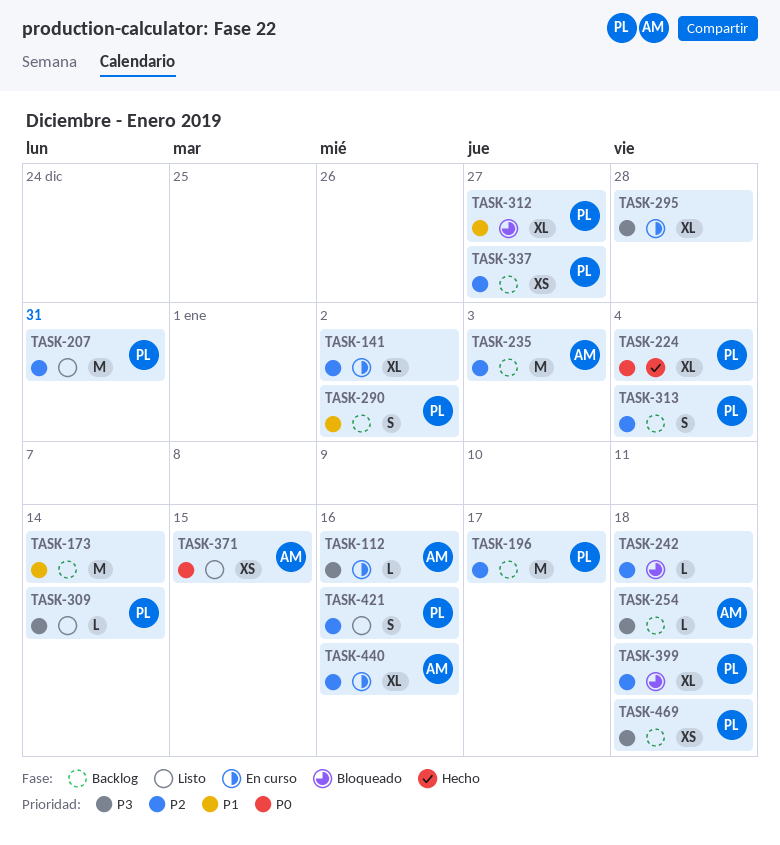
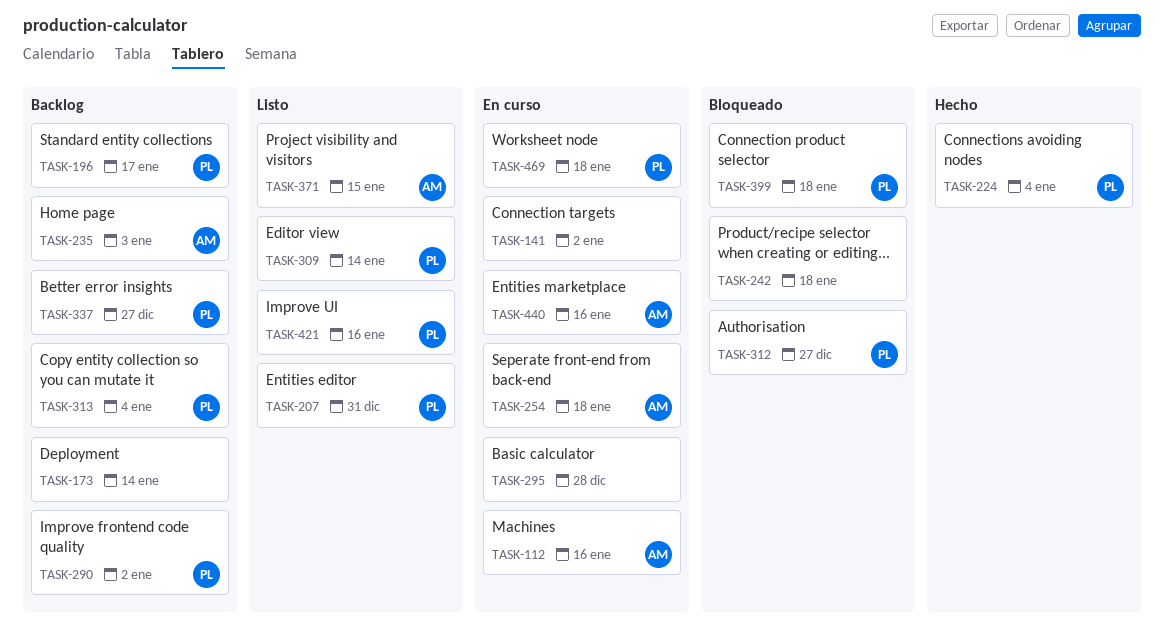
TASK-254, status: Backlog -> En curso
TASK-469, status: Backlog -> En curso

